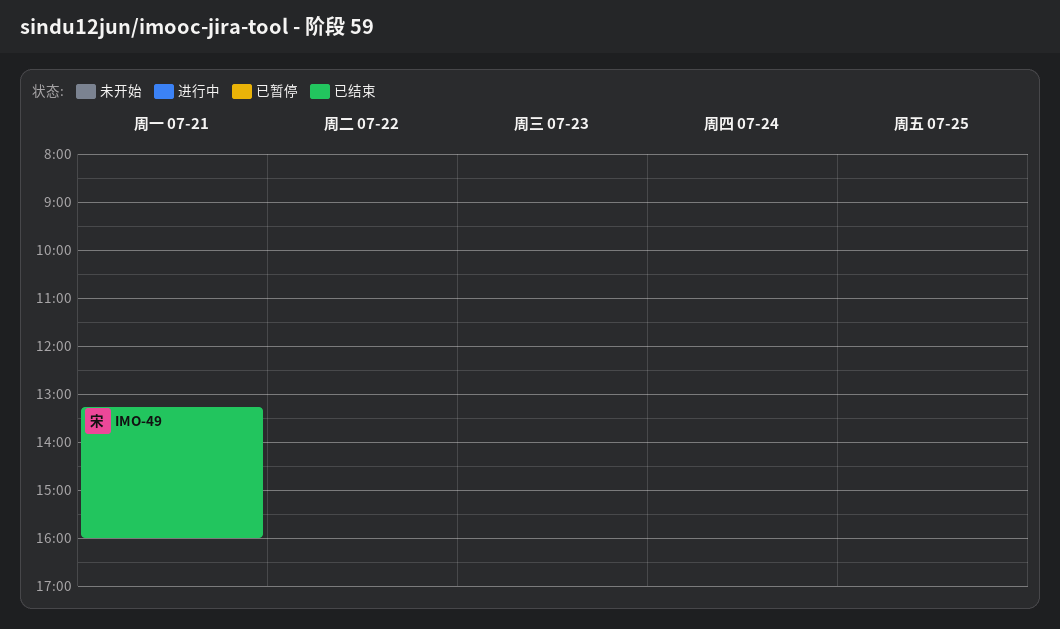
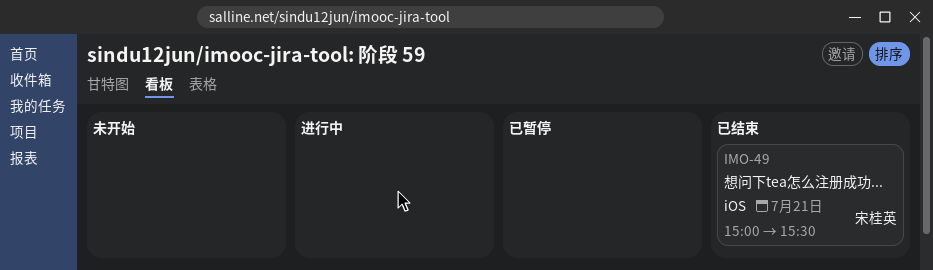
IMO-49, begins: 13:15 -> 15:00
IMO-49, ends: 16:00 -> 15:30

